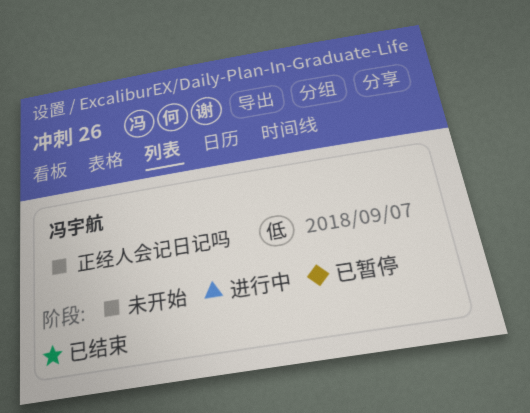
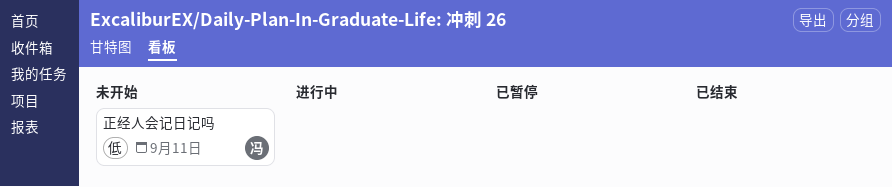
正经人会记日记吗, due: Sep 7 -> Sep 11

